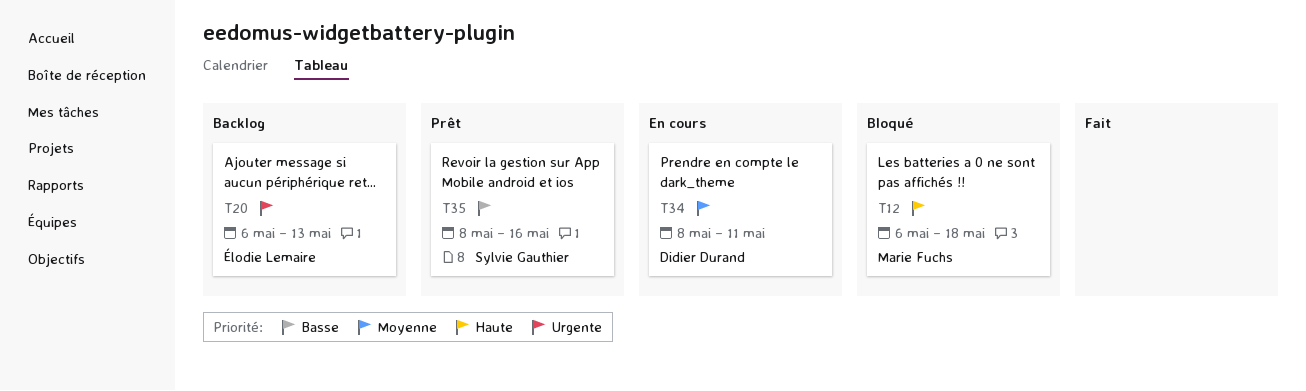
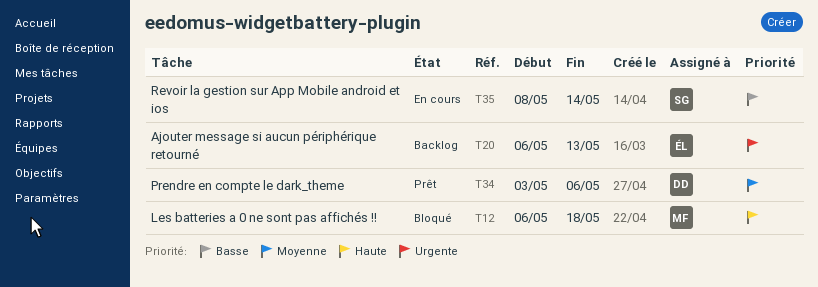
T34, status: En cours -> Prêt
T34, start: May 8 -> May 3
T34, due: May 11 -> May 6
T35, status: Prêt -> En cours
T35, due: May 16 -> May 14

